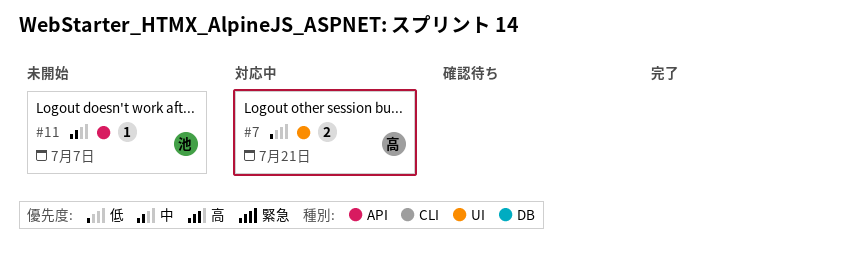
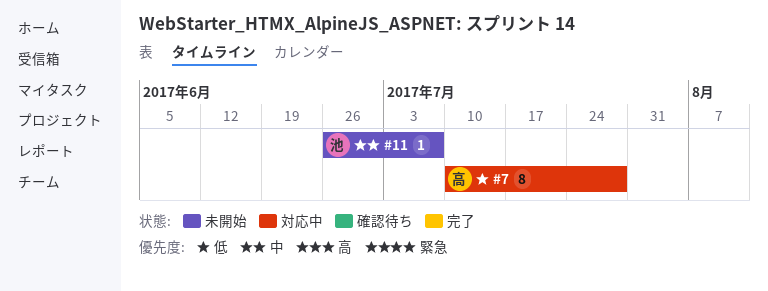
#7, estimate: 2 -> 8
#7, due: Jul 21 -> Jul 28

